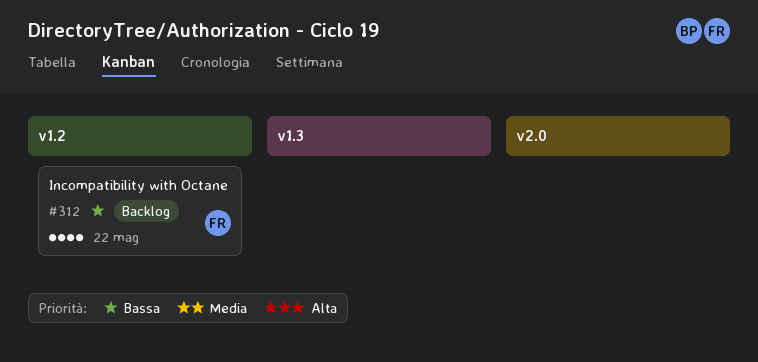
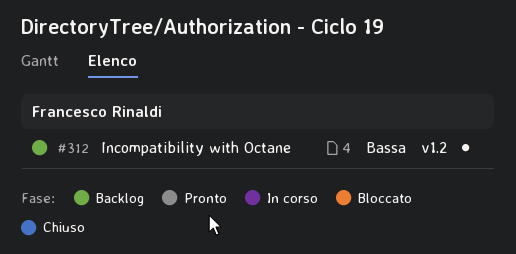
#312, estimate: 4 -> 1

